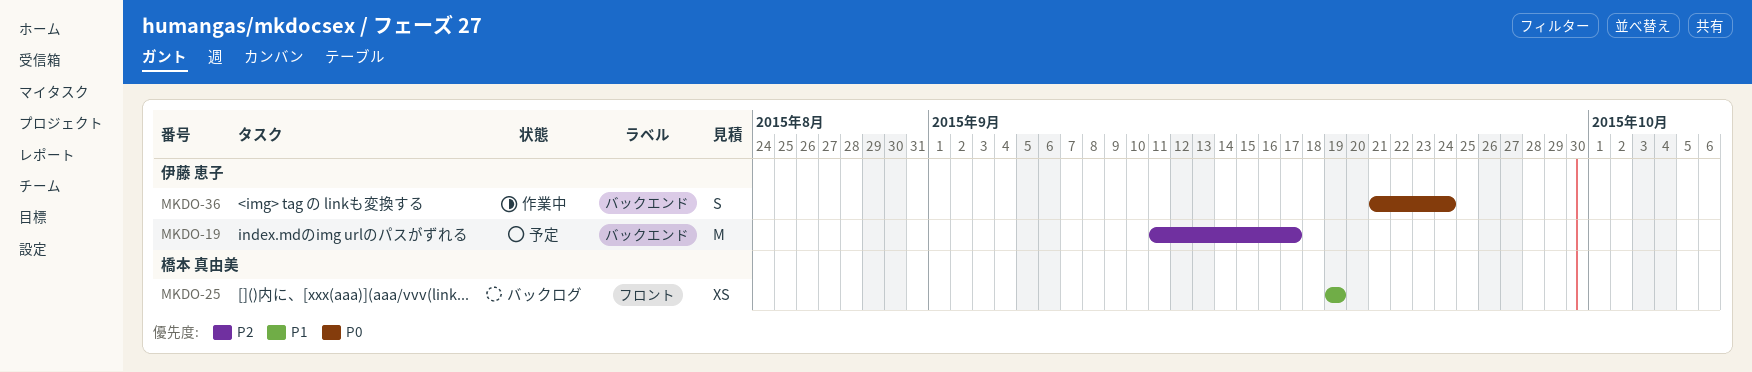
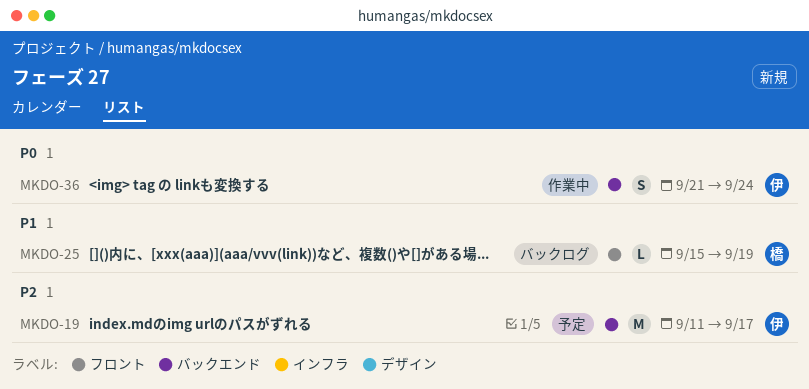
MKDO-25, estimate: XS -> L
MKDO-25, start: Sep 19 -> Sep 15

